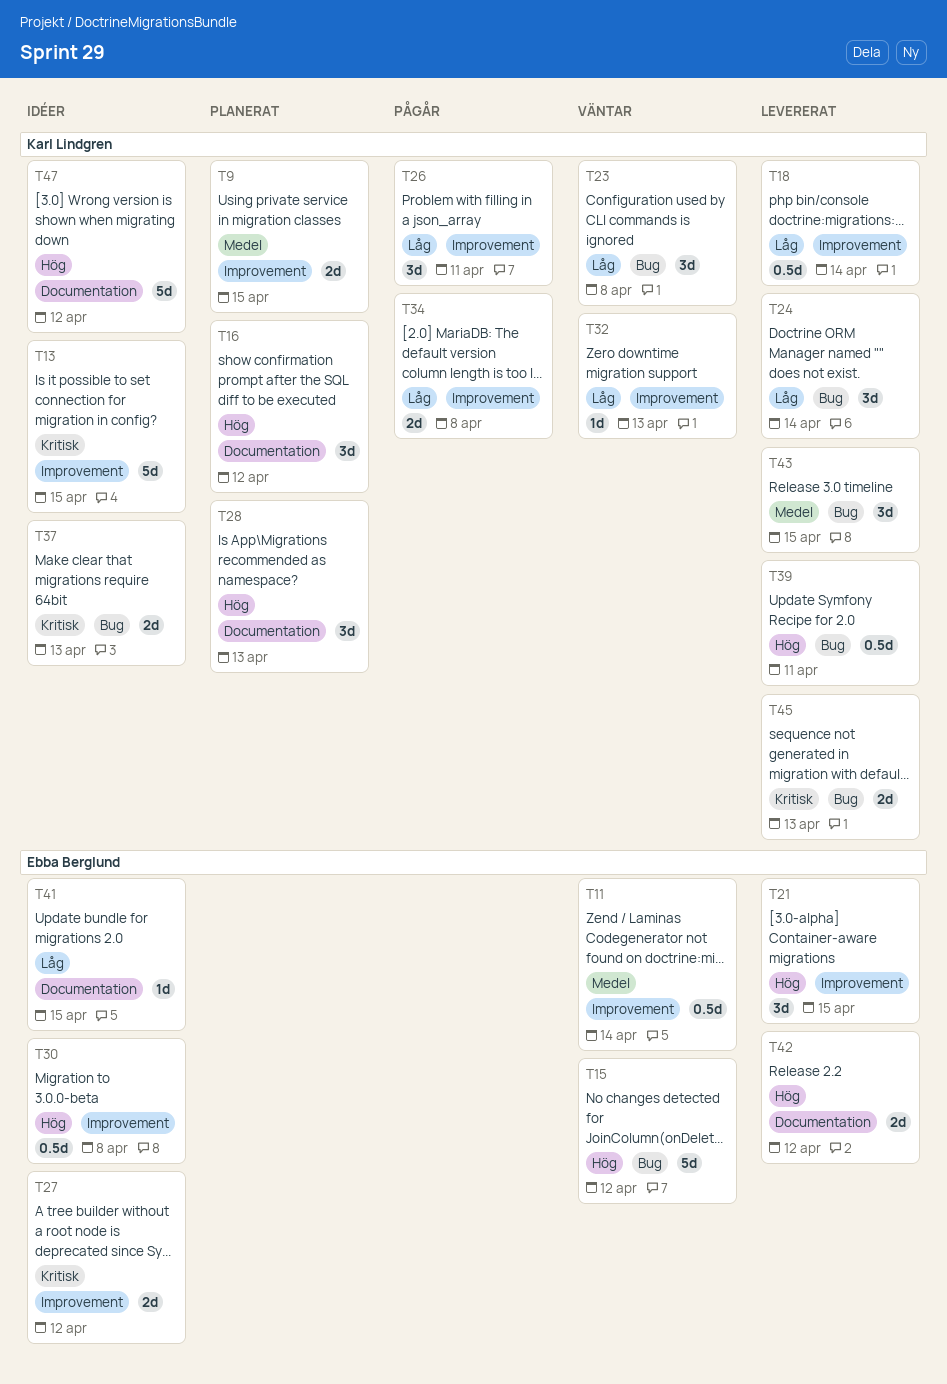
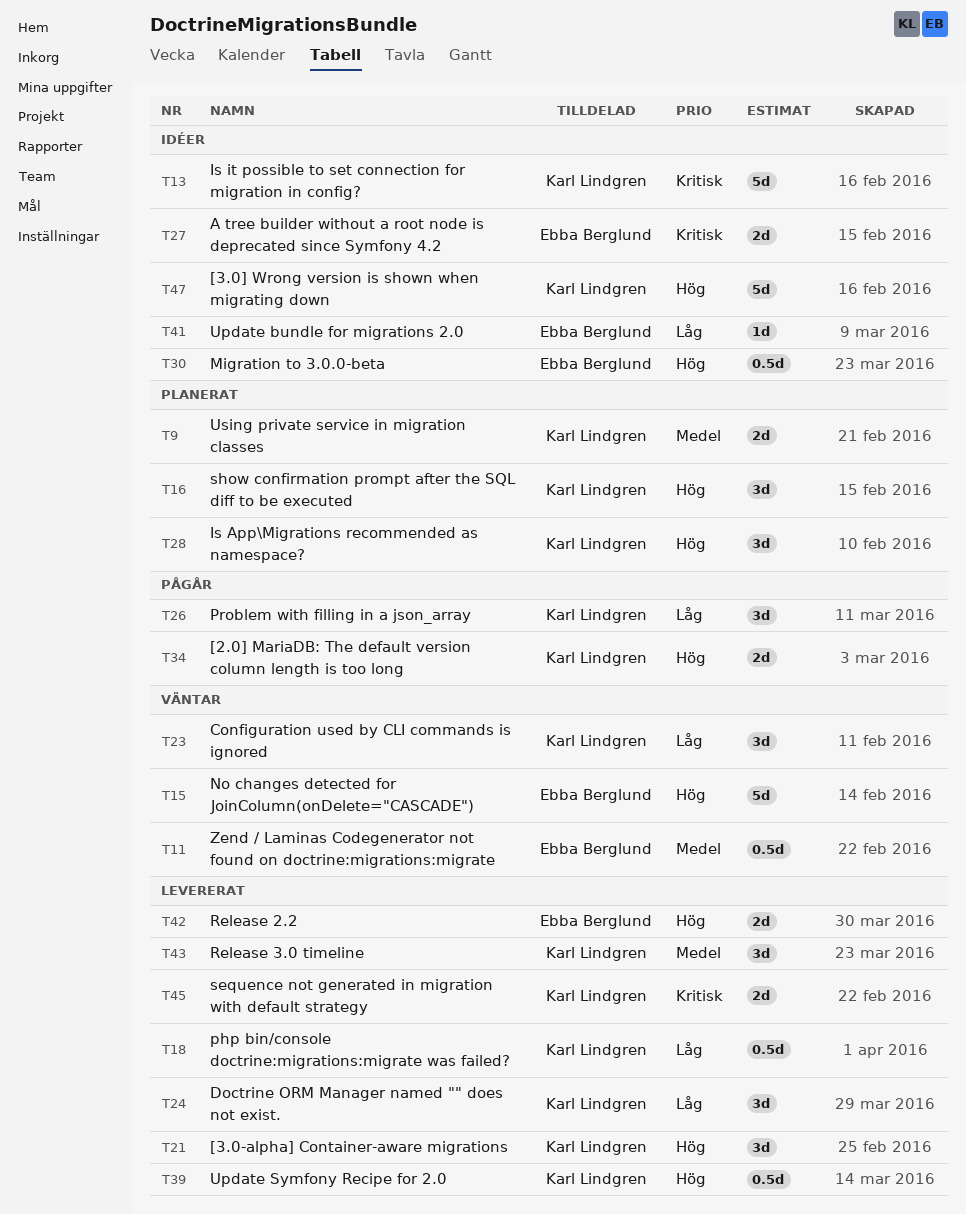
T21, owner: Ebba Berglund -> Karl Lindgren
T32: present -> none
T34, priority: Låg -> Hög
T37: present -> none

